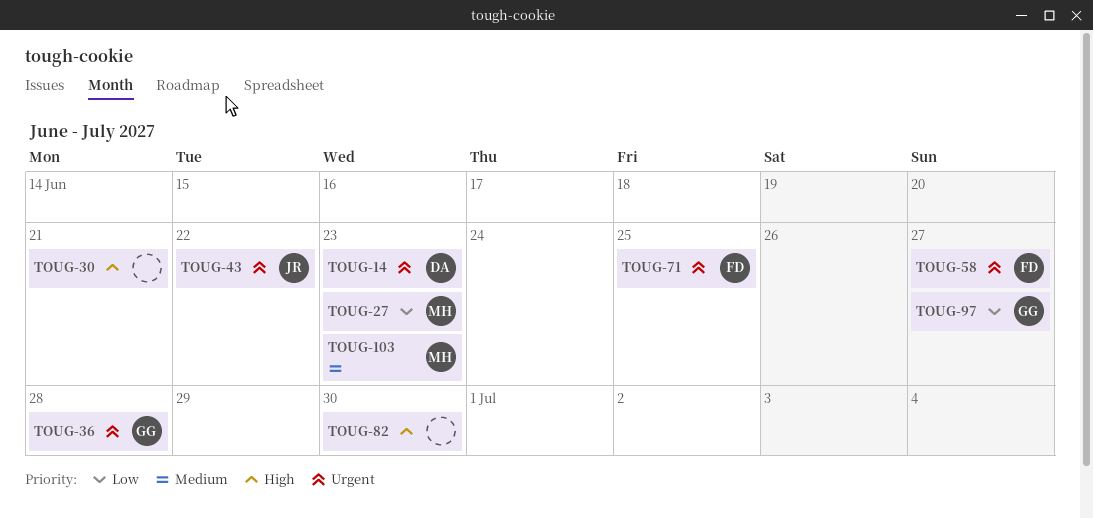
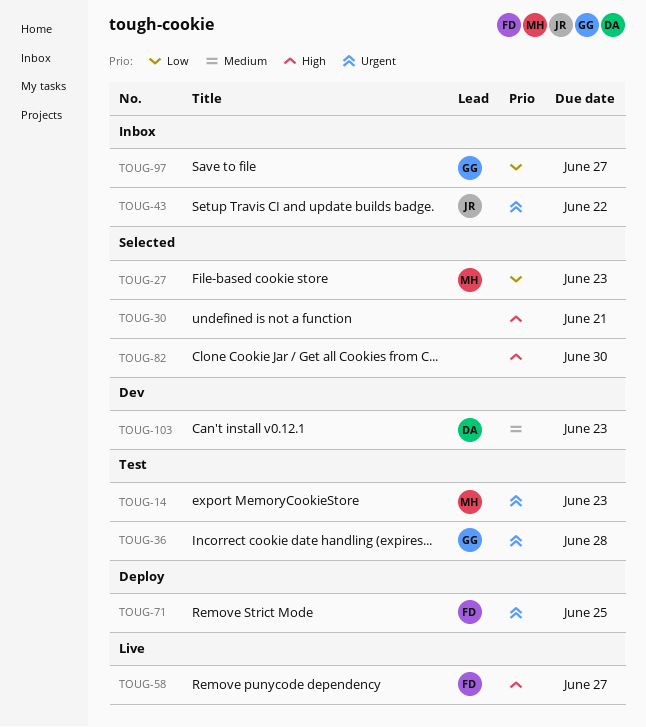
TOUG-14, owner: DA -> MH
TOUG-58, priority: Urgent -> High
TOUG-103, owner: MH -> DA

